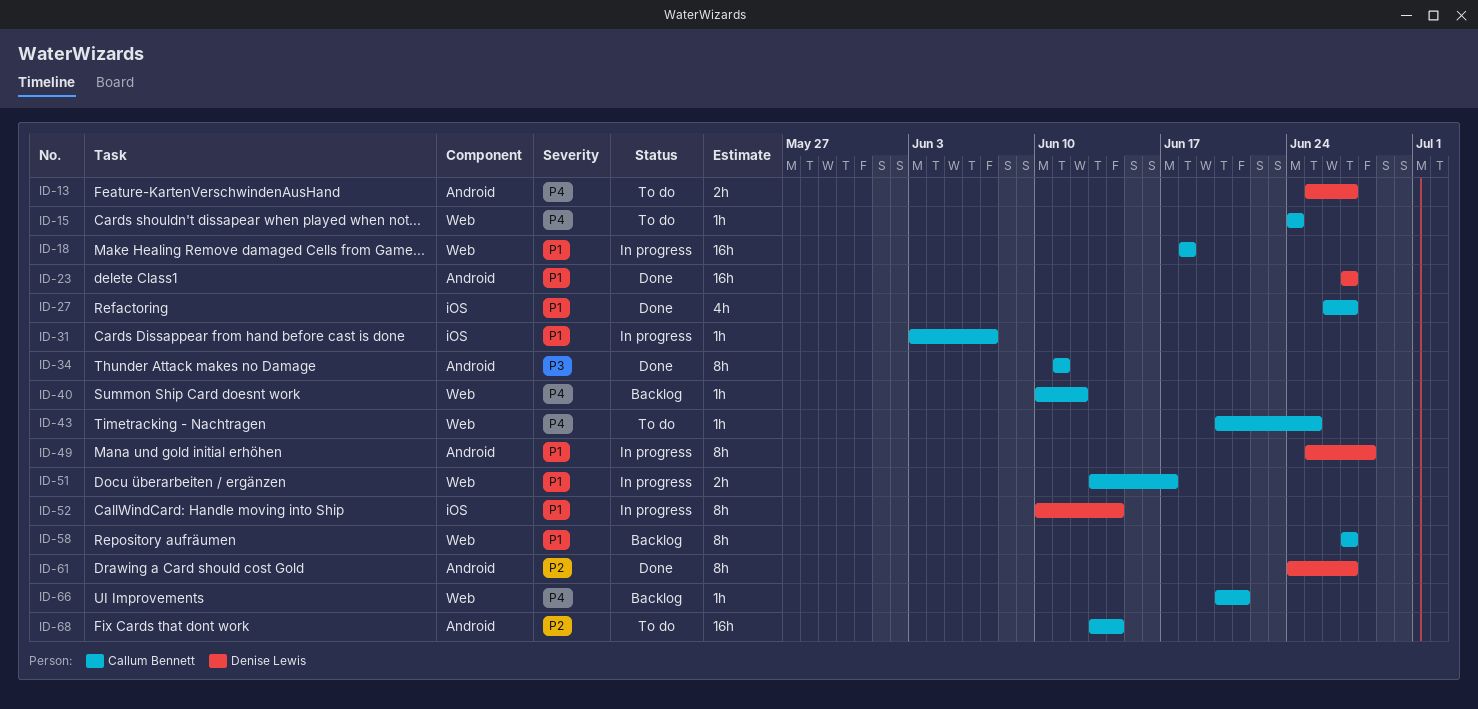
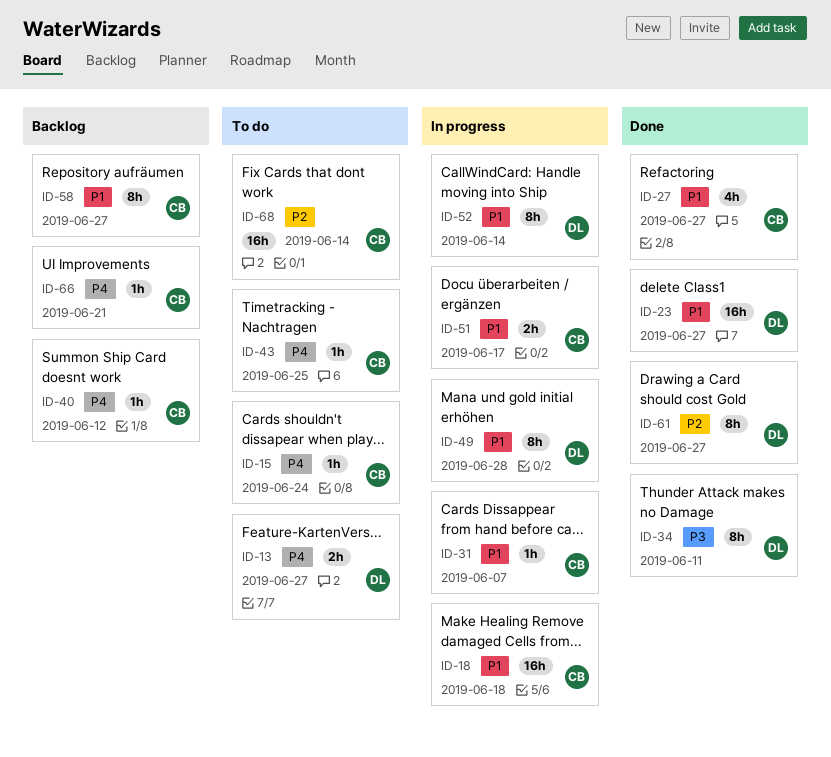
ID-34, owner: Callum Bennett -> Denise Lewis

